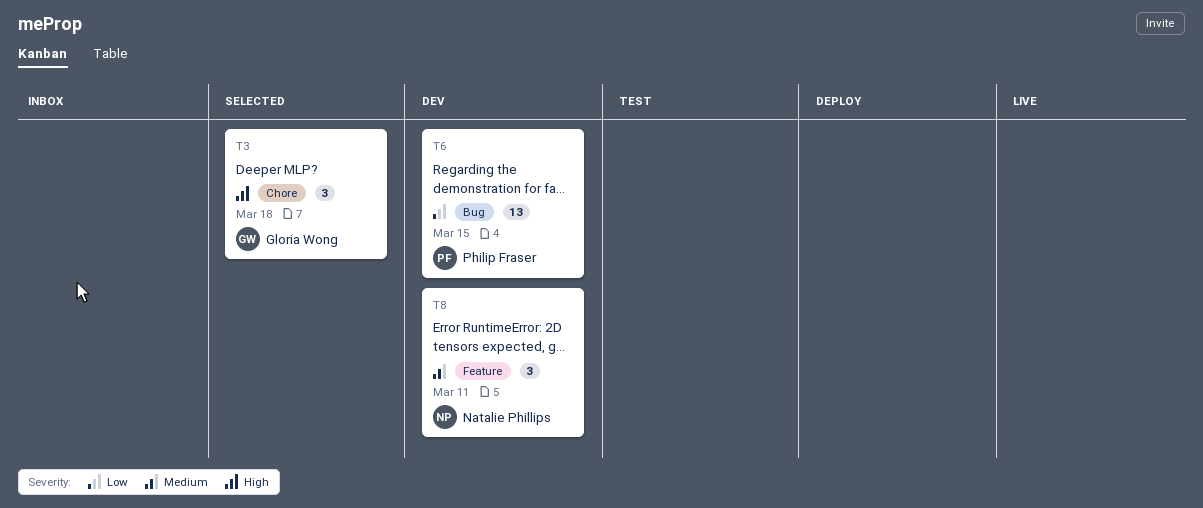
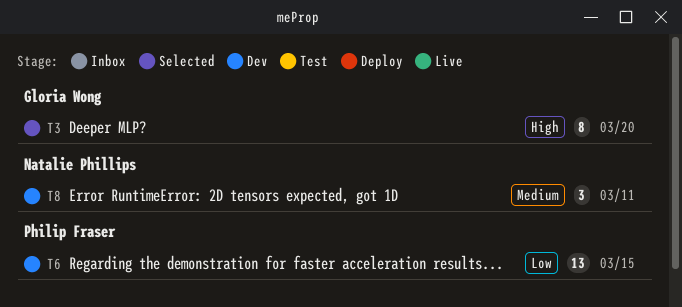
T3, estimate: 3 -> 8
T3, due: Mar 18 -> Mar 20

